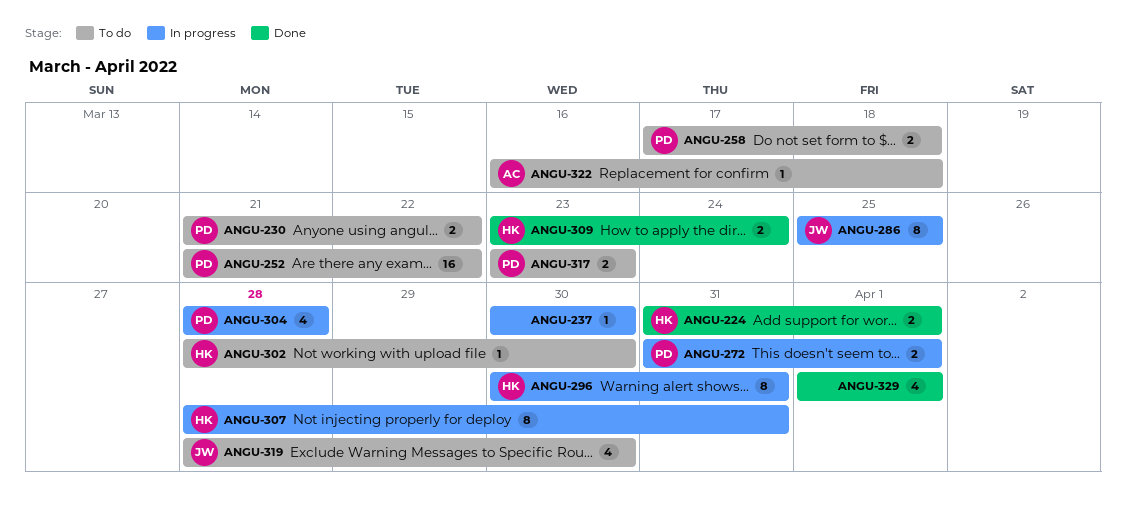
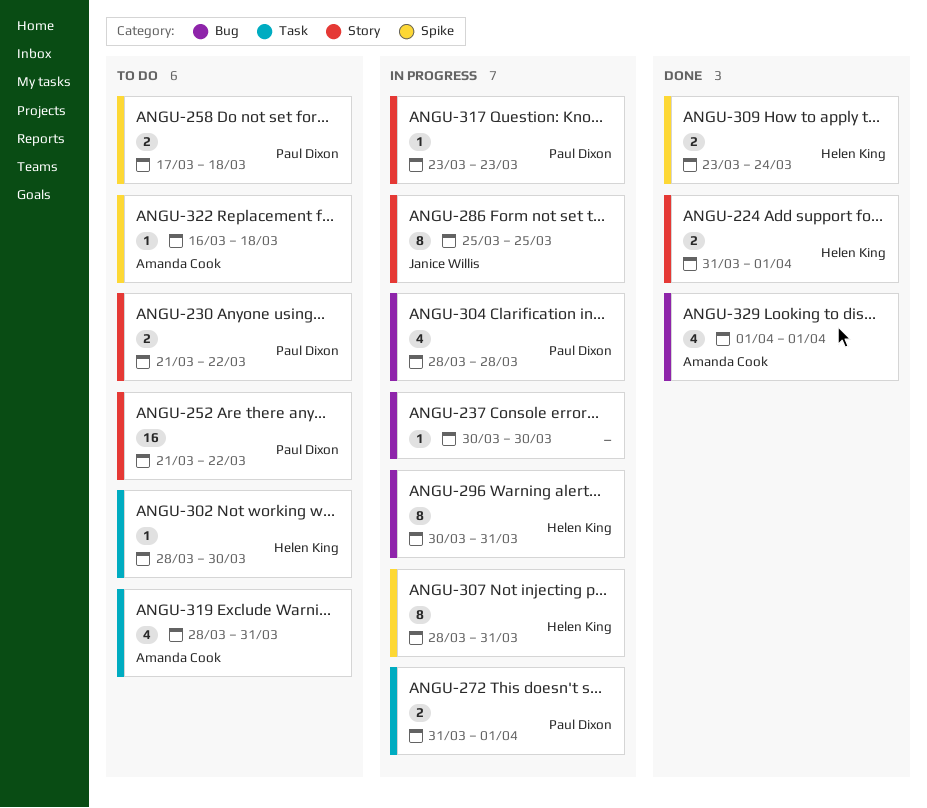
ANGU-317, status: To do -> In progress
ANGU-317, estimate: 2 -> 1
ANGU-319, owner: Janice Willis -> Amanda Cook
ANGU-319, due: Mar 30 -> Mar 31
ANGU-329, owner: none -> Amanda Cook

